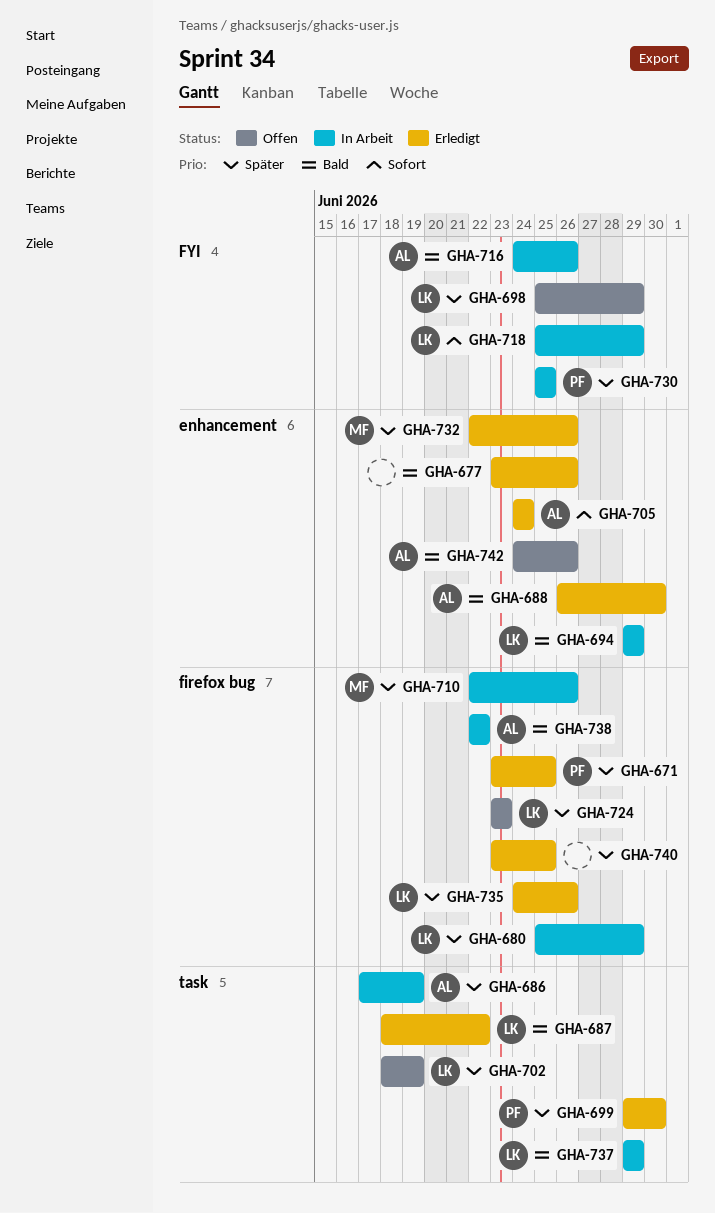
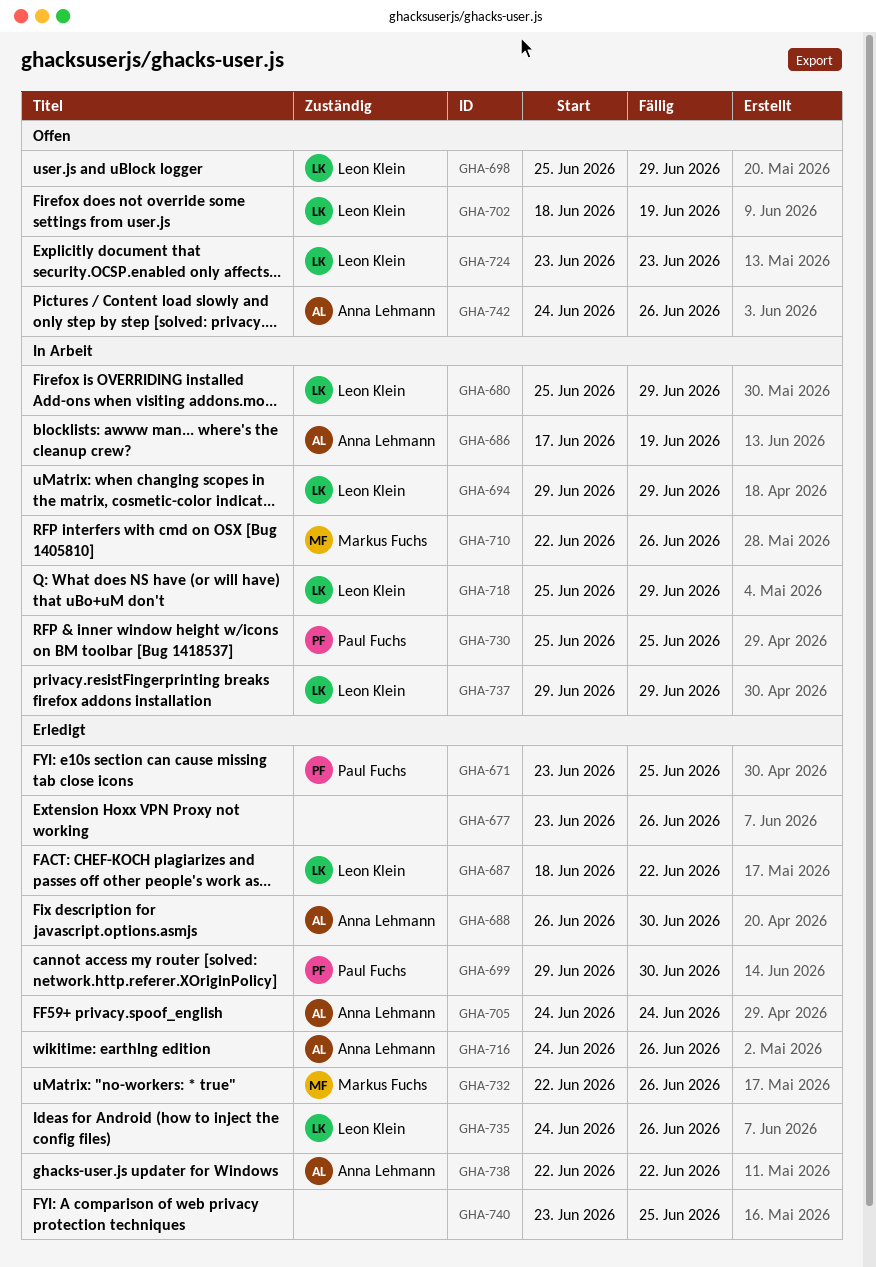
GHA-716, status: In Arbeit -> Erledigt
GHA-738, status: In Arbeit -> Erledigt

